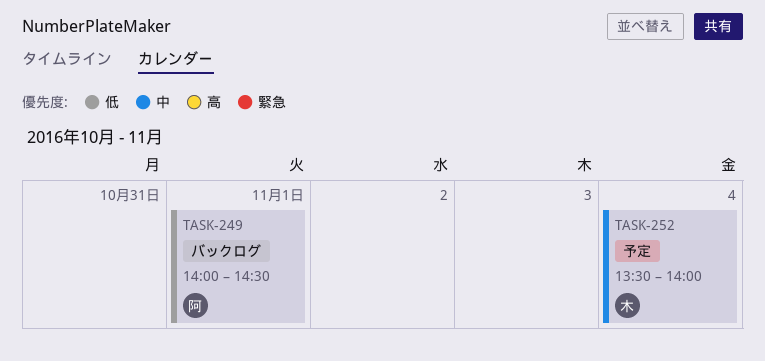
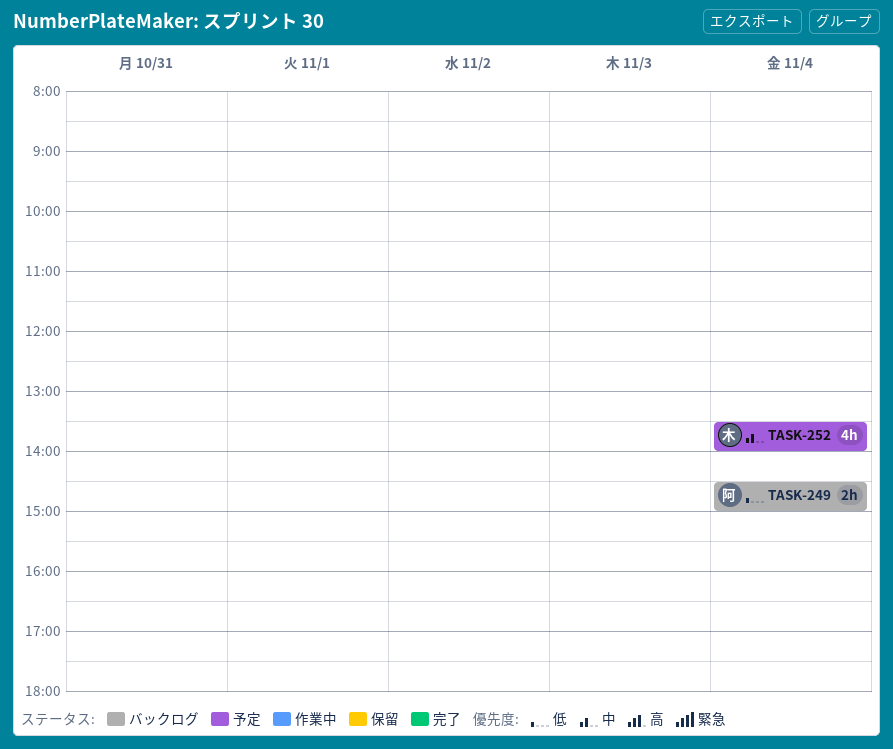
TASK-249, day: Nov 1 -> Nov 4
TASK-249, begins: 14:00 -> 14:30
TASK-249, ends: 14:30 -> 15:00

